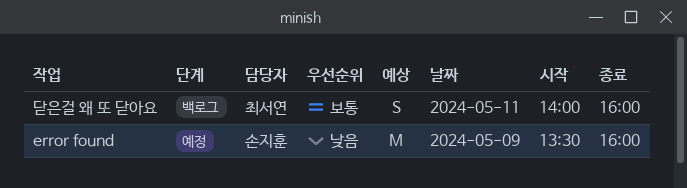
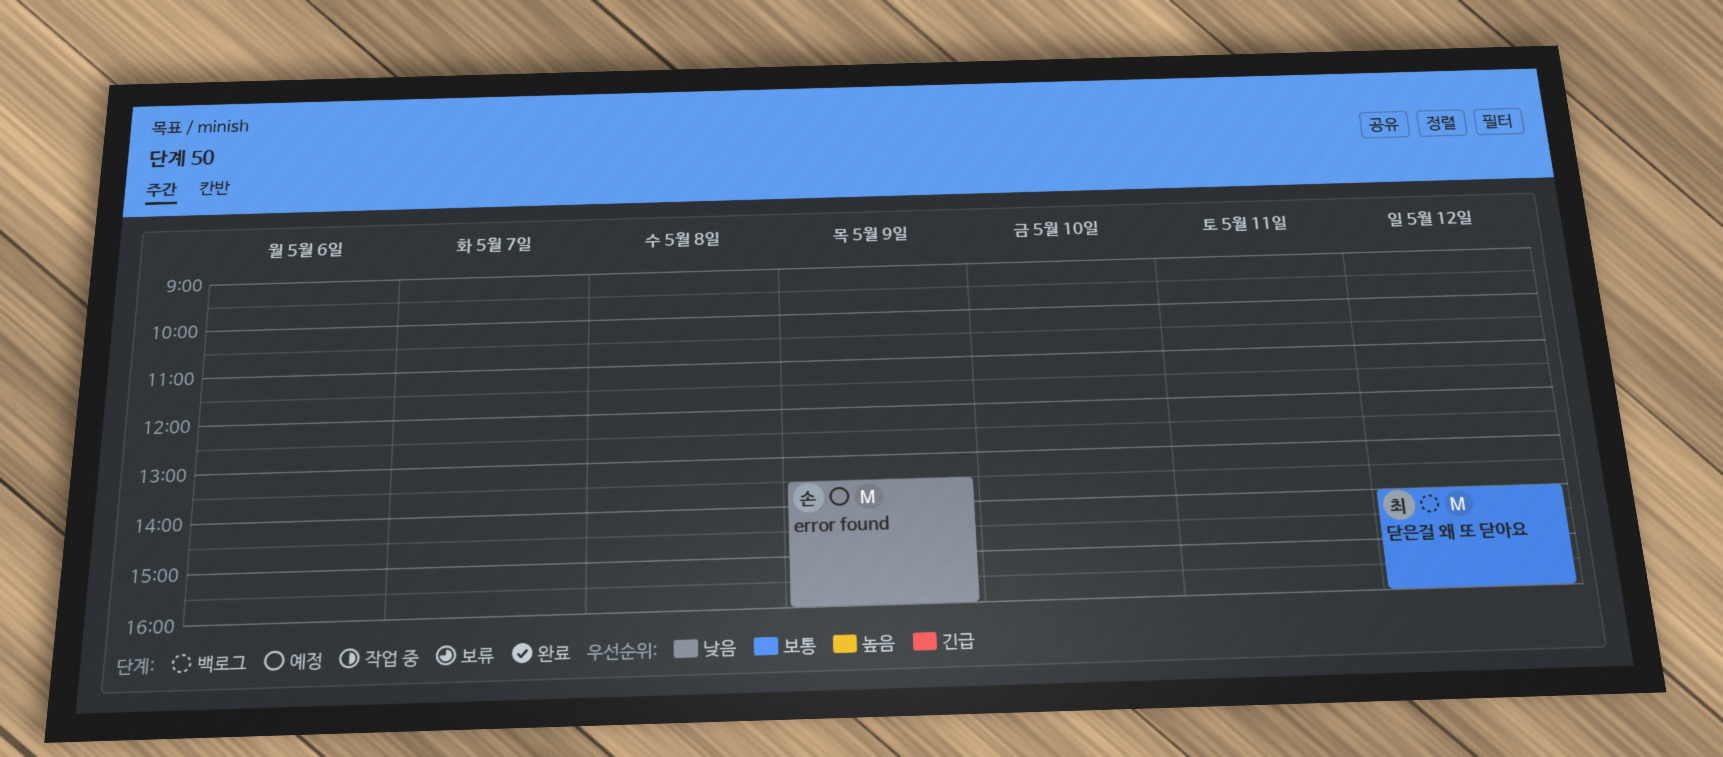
닫은걸 왜 또 닫아요, estimate: S -> M
닫은걸 왜 또 닫아요, day: May 11 -> May 12

